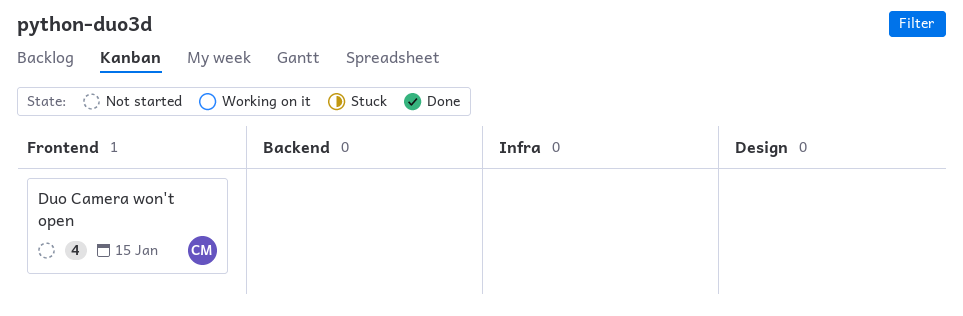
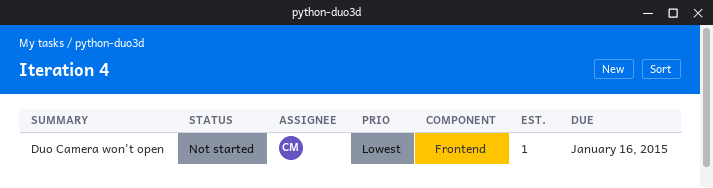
Duo Camera won't open, estimate: 4 -> 1
Duo Camera won't open, due: Jan 15 -> Jan 16

